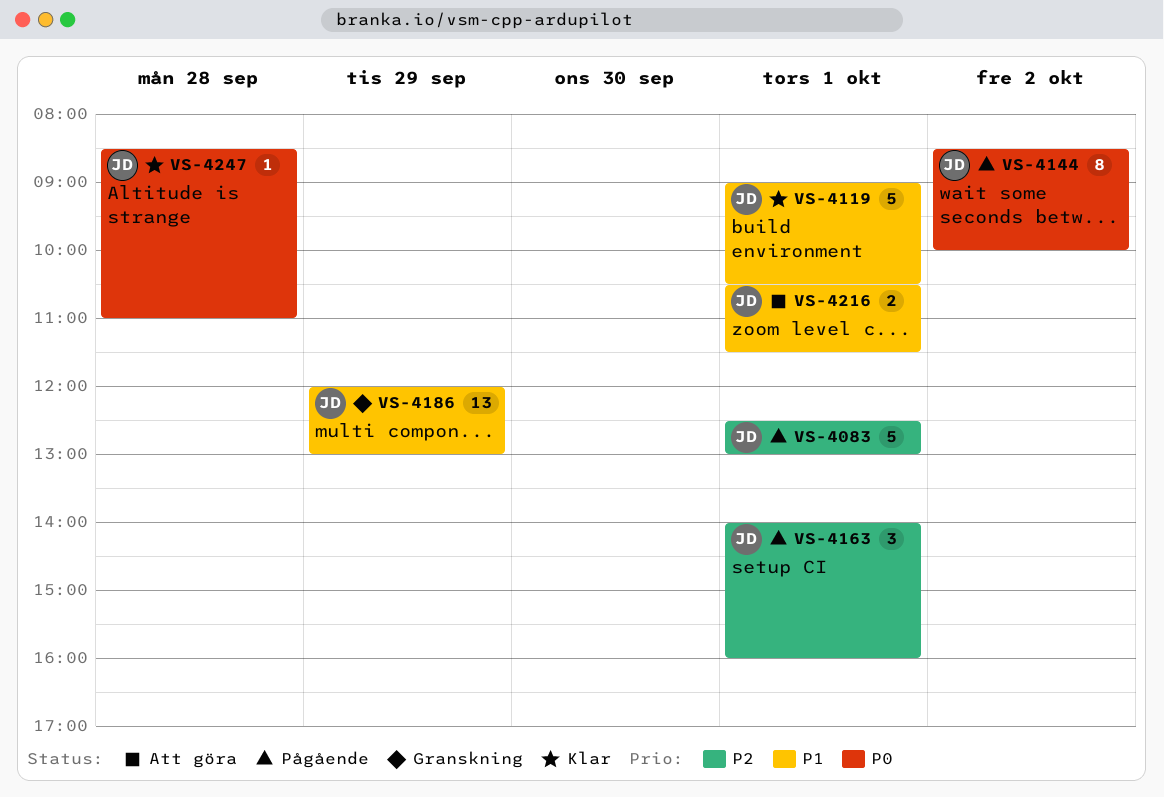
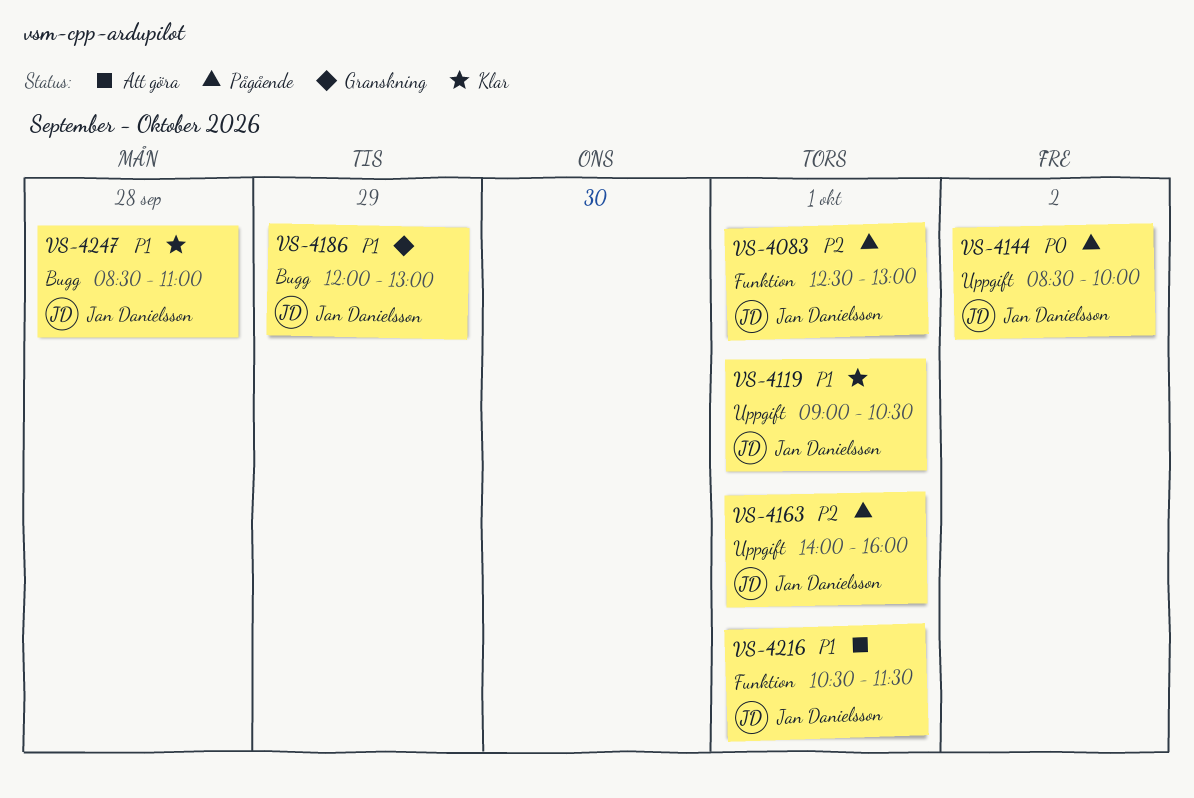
VS-4247, priority: P0 -> P1

